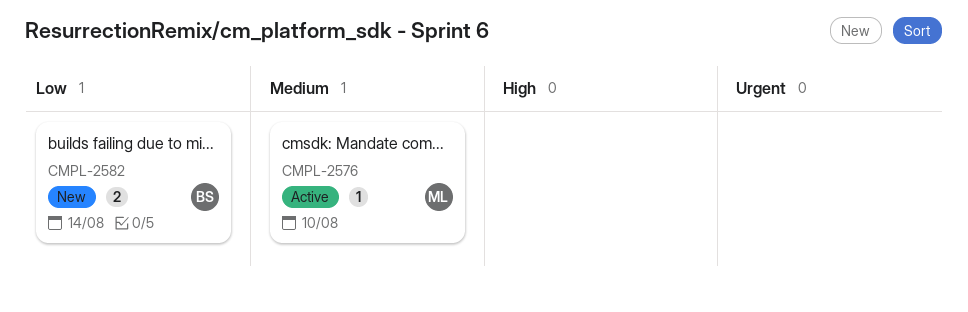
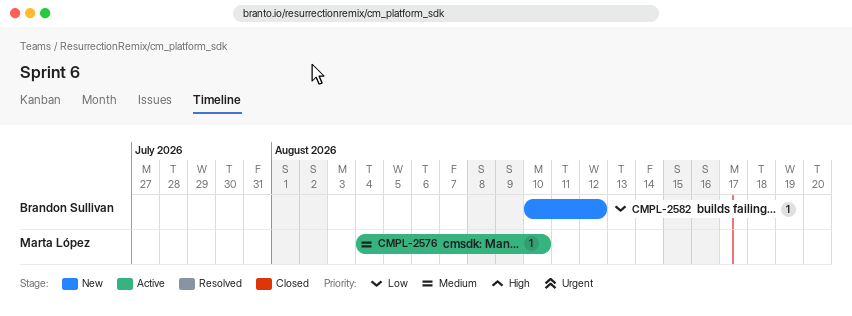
CMPL-2582, estimate: 2 -> 1
CMPL-2582, due: Aug 14 -> Aug 12

